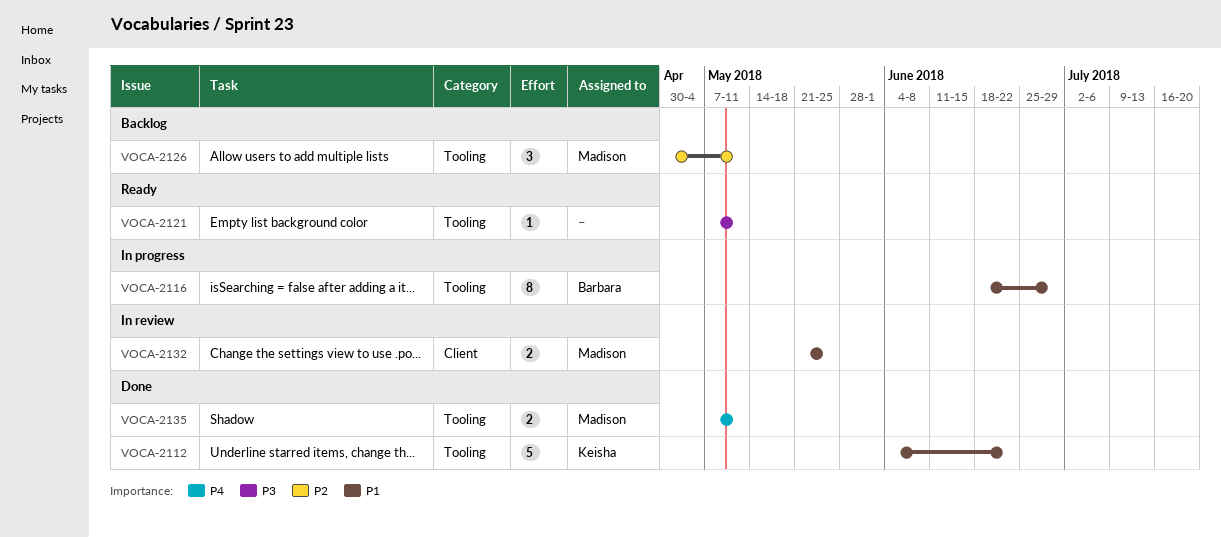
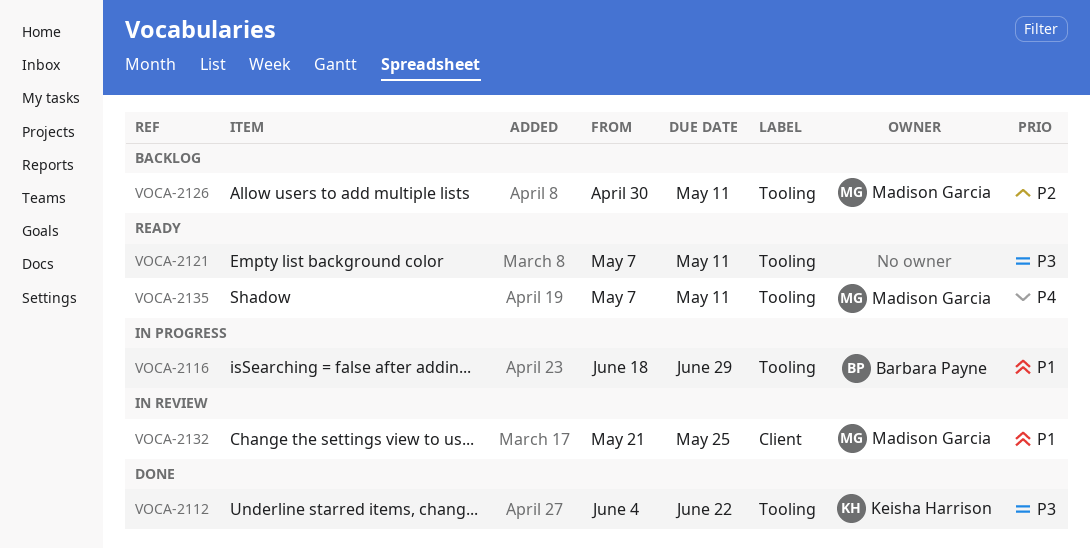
VOCA-2112, priority: P1 -> P3
VOCA-2135, status: Done -> Ready

